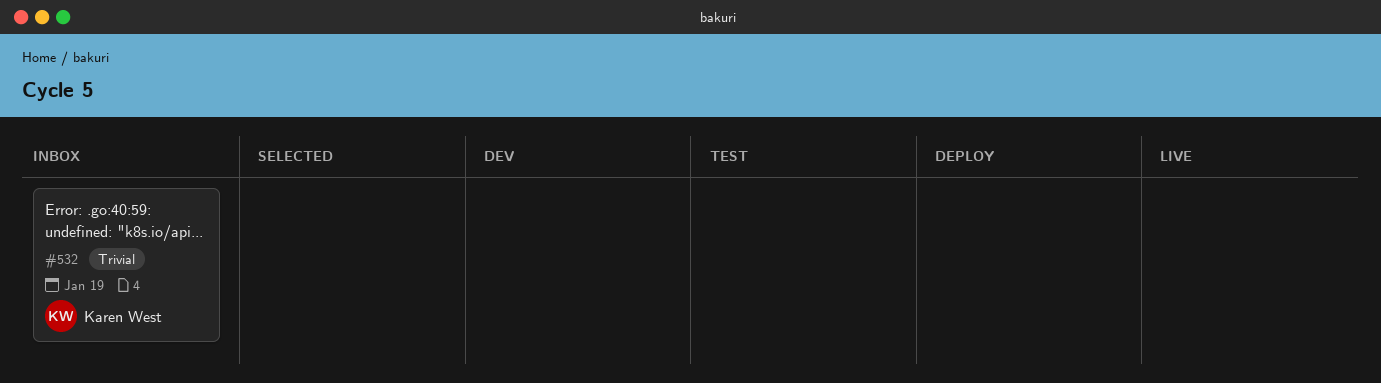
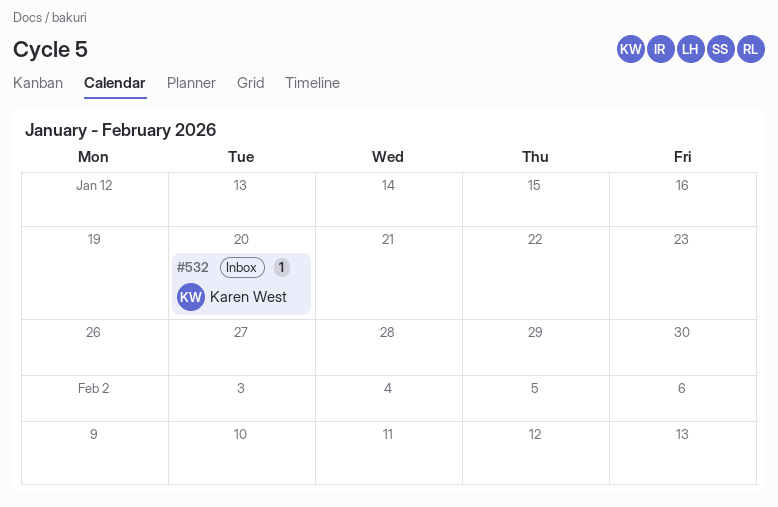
#532, due: Jan 19 -> Jan 20

